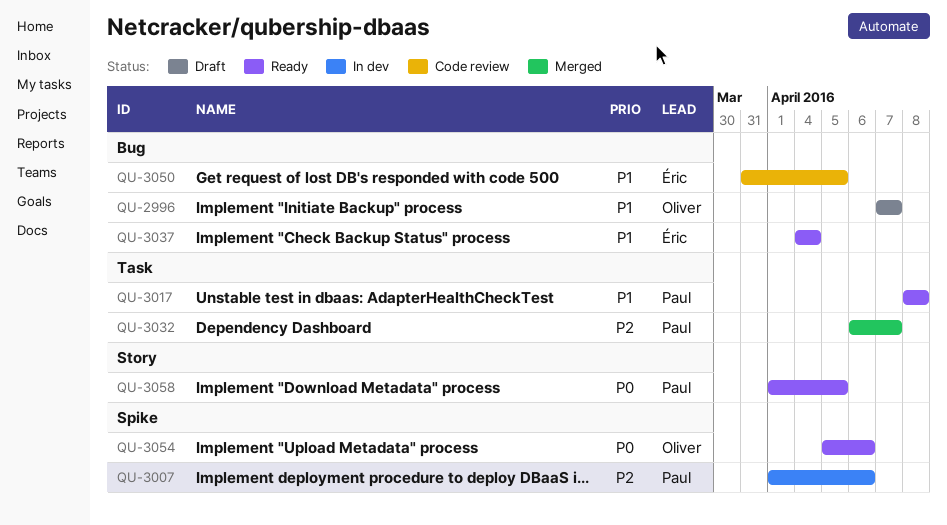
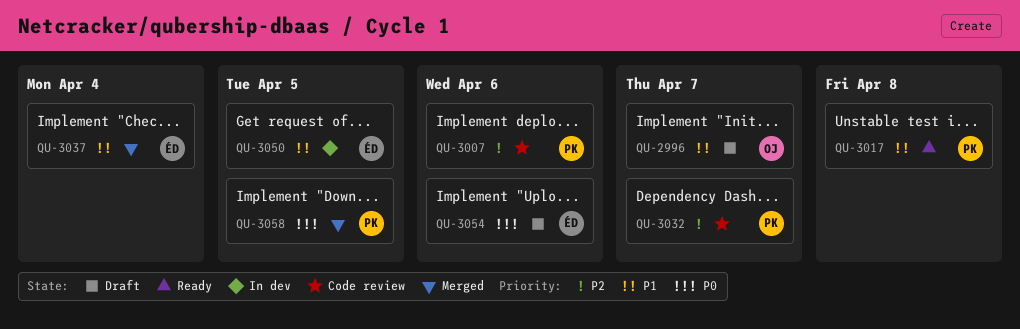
QU-3007, status: In dev -> Code review
QU-3032, status: Merged -> Code review
QU-3037, status: Ready -> Merged
QU-3050, status: Code review -> In dev
QU-3054, status: Ready -> Draft
QU-3054, owner: Oliver -> Éric
QU-3058, status: Ready -> Merged

